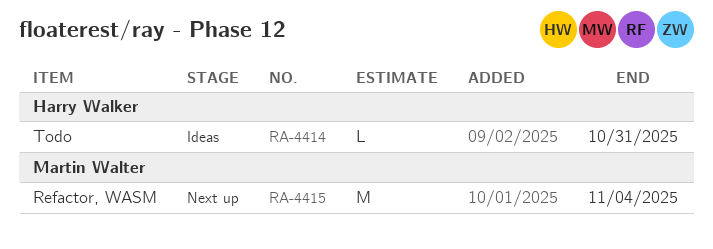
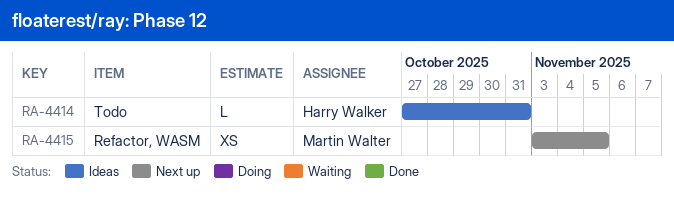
RA-4415, estimate: M -> XS
RA-4415, due: Nov 4 -> Nov 5

